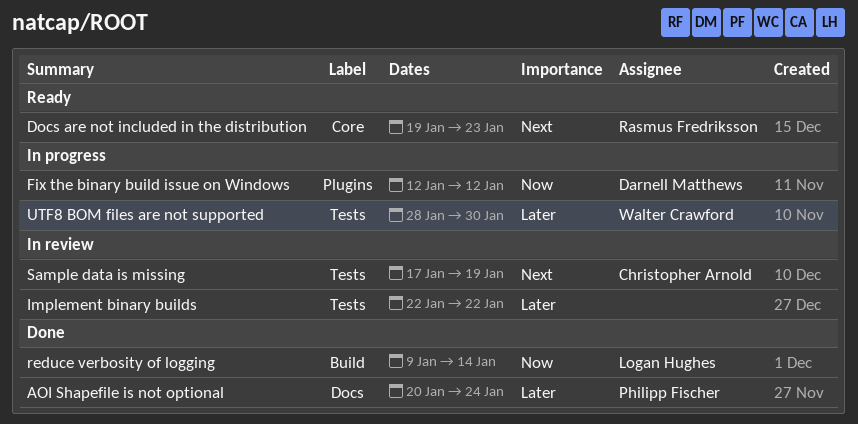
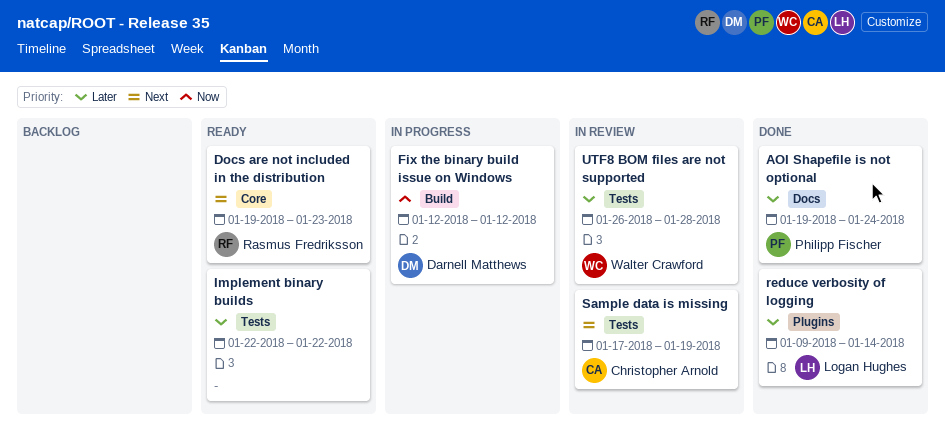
AOI Shapefile is not optional, start: Jan 20 -> Jan 19
Fix the binary build issue on Windows, label: Plugins -> Build
Implement binary builds, status: In review -> Ready
reduce verbosity of logging, priority: Now -> Later
reduce verbosity of logging, label: Build -> Plugins
UTF8 BOM files are not supported, status: In progress -> In review
UTF8 BOM files are not supported, start: Jan 28 -> Jan 26
UTF8 BOM files are not supported, due: Jan 30 -> Jan 28

